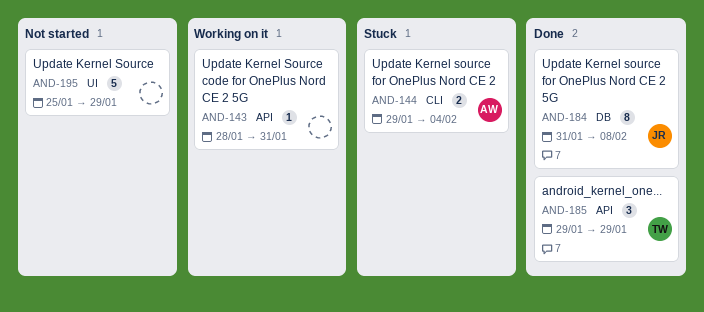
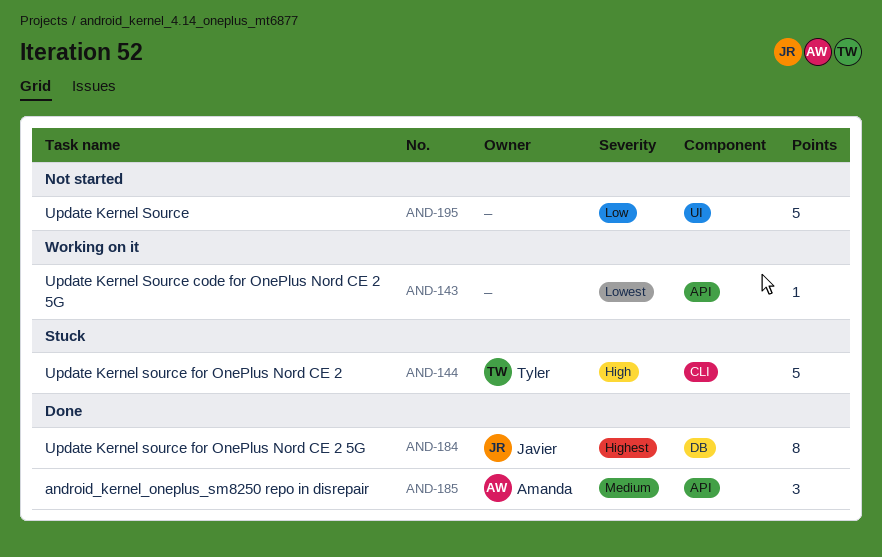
AND-144, owner: Amanda -> Tyler
AND-144, estimate: 2 -> 5
AND-185, owner: Tyler -> Amanda

